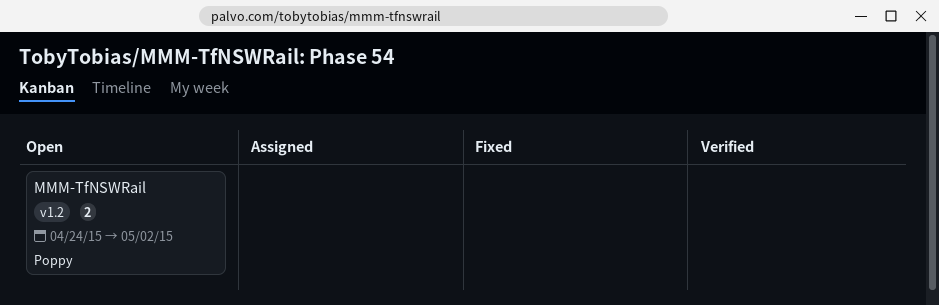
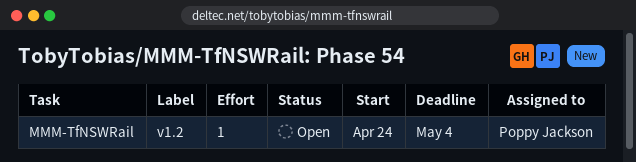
MMM-TfNSWRail, estimate: 2 -> 1
MMM-TfNSWRail, due: May 2 -> May 4

